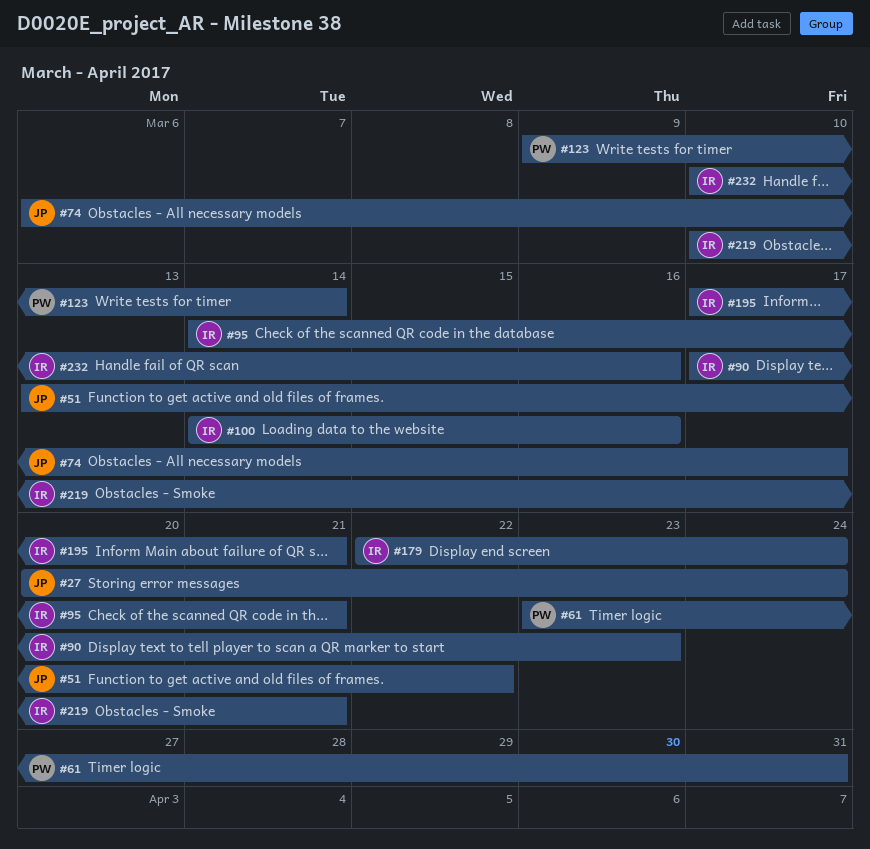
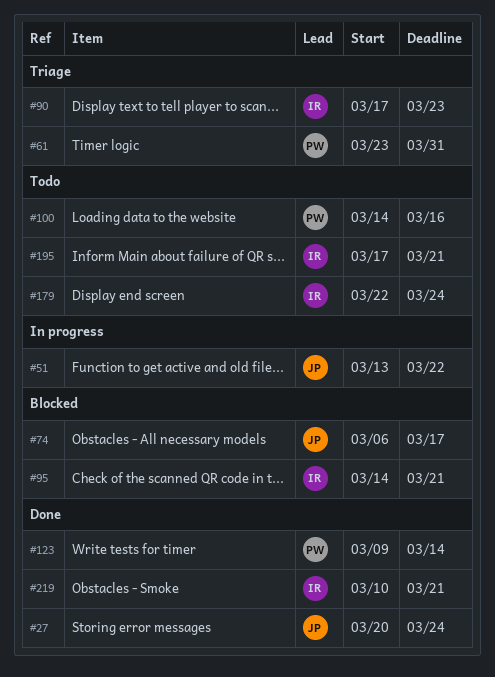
#100, owner: IR -> PW
#232: present -> none

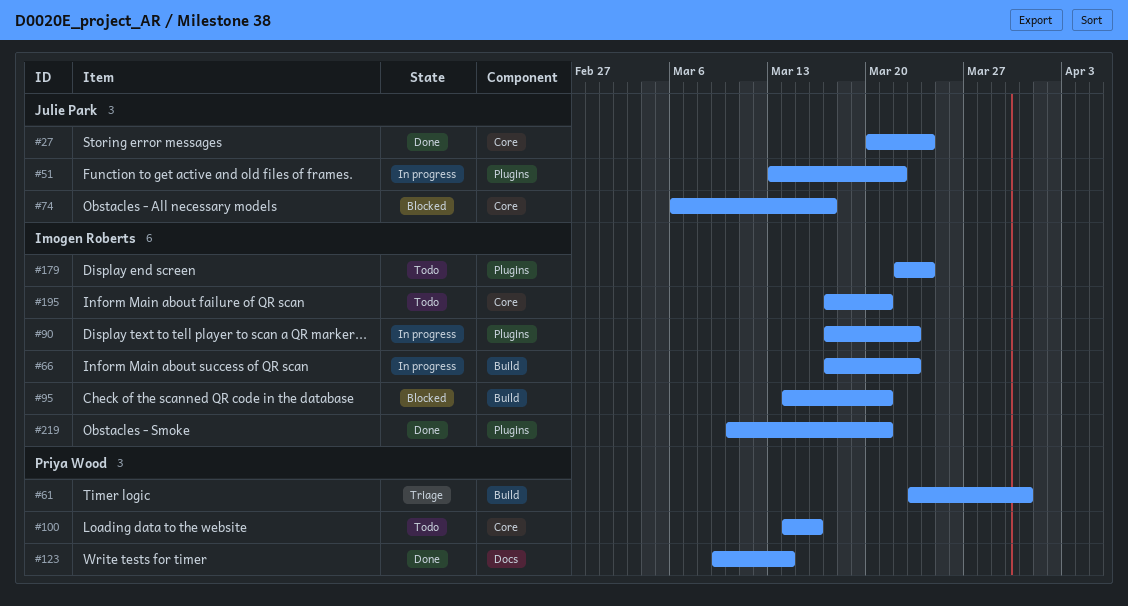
#66: none -> present
#90, status: Triage -> In progress

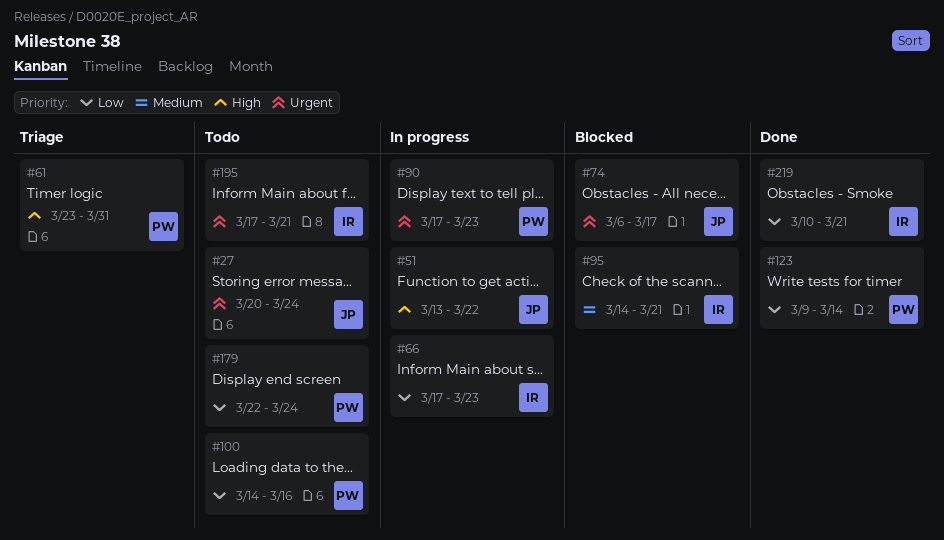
#27, status: Done -> Todo
#90, owner: Imogen Roberts -> Priya Wood
#179, owner: Imogen Roberts -> Priya Wood

